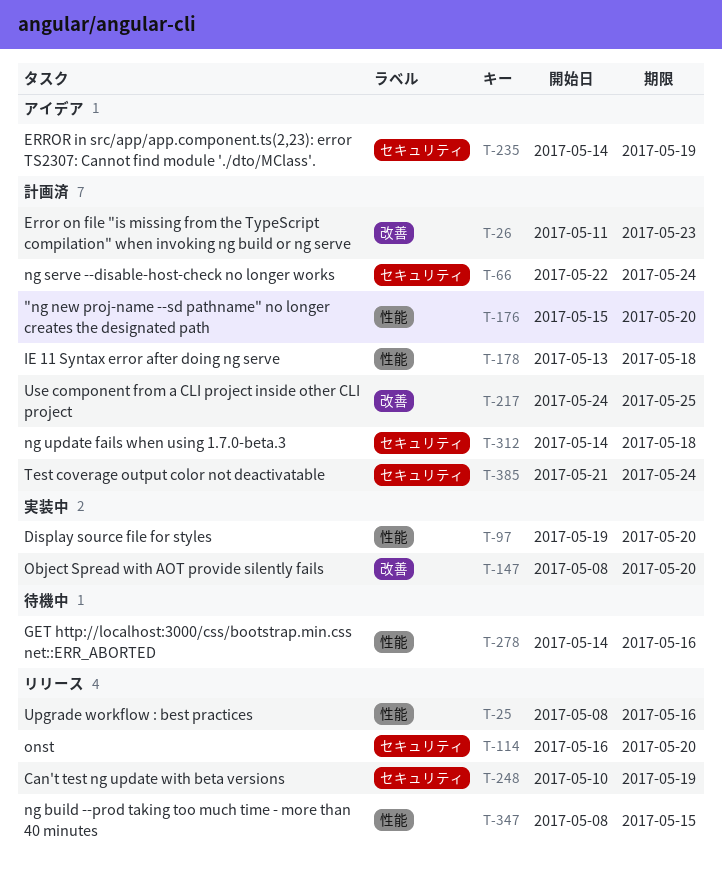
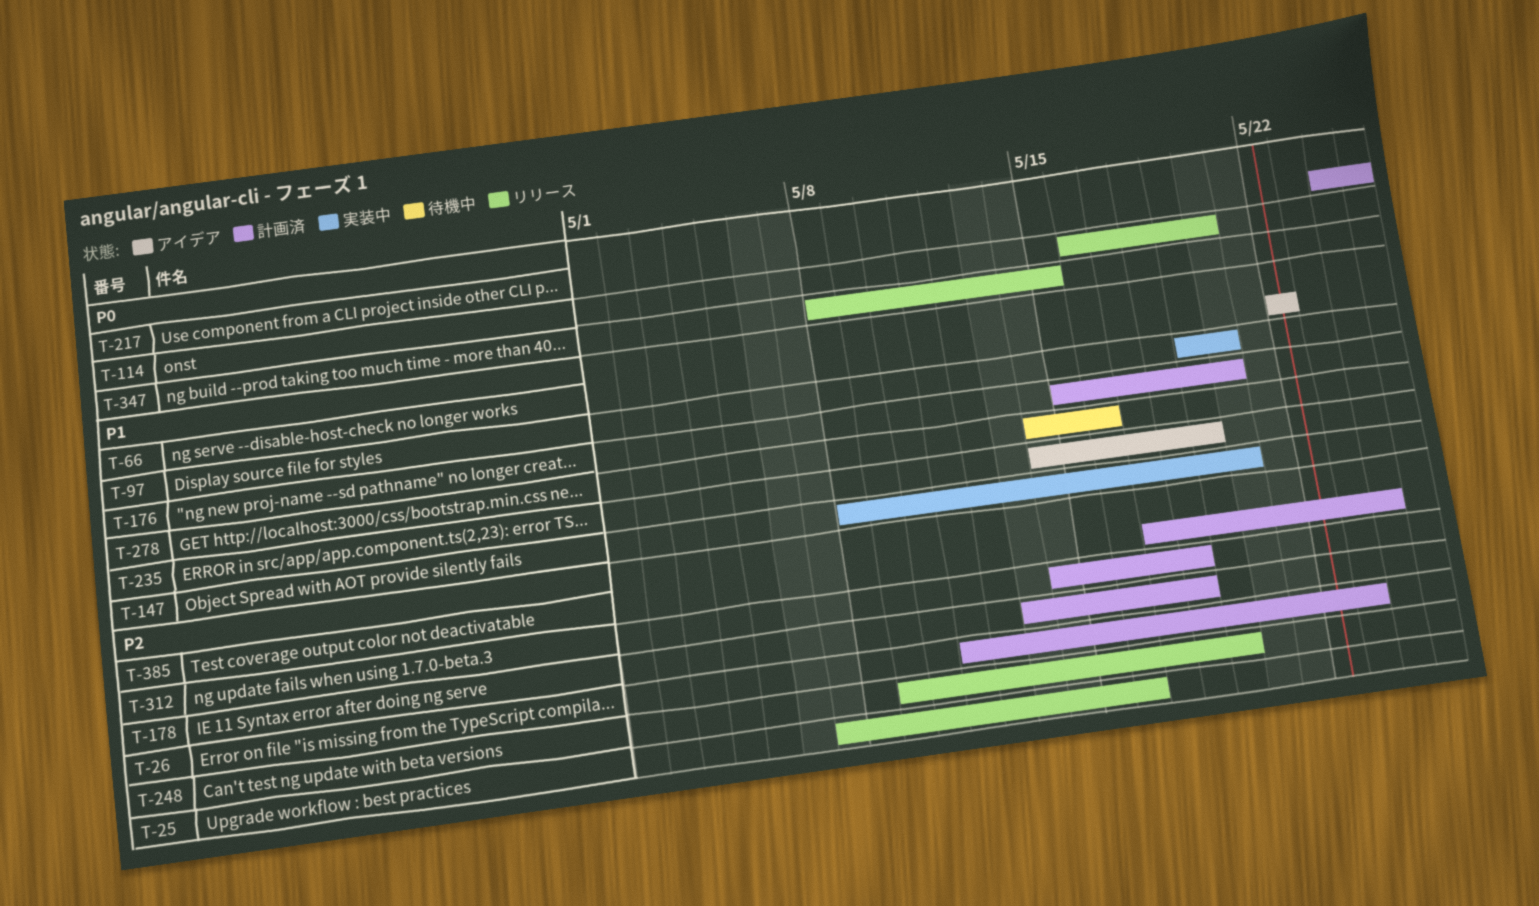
T-25, start: May 8 -> May 7
T-66, status: 計画済 -> アイデア
T-66, due: May 24 -> May 22
T-248, start: May 10 -> May 9
T-385, start: May 21 -> May 17

